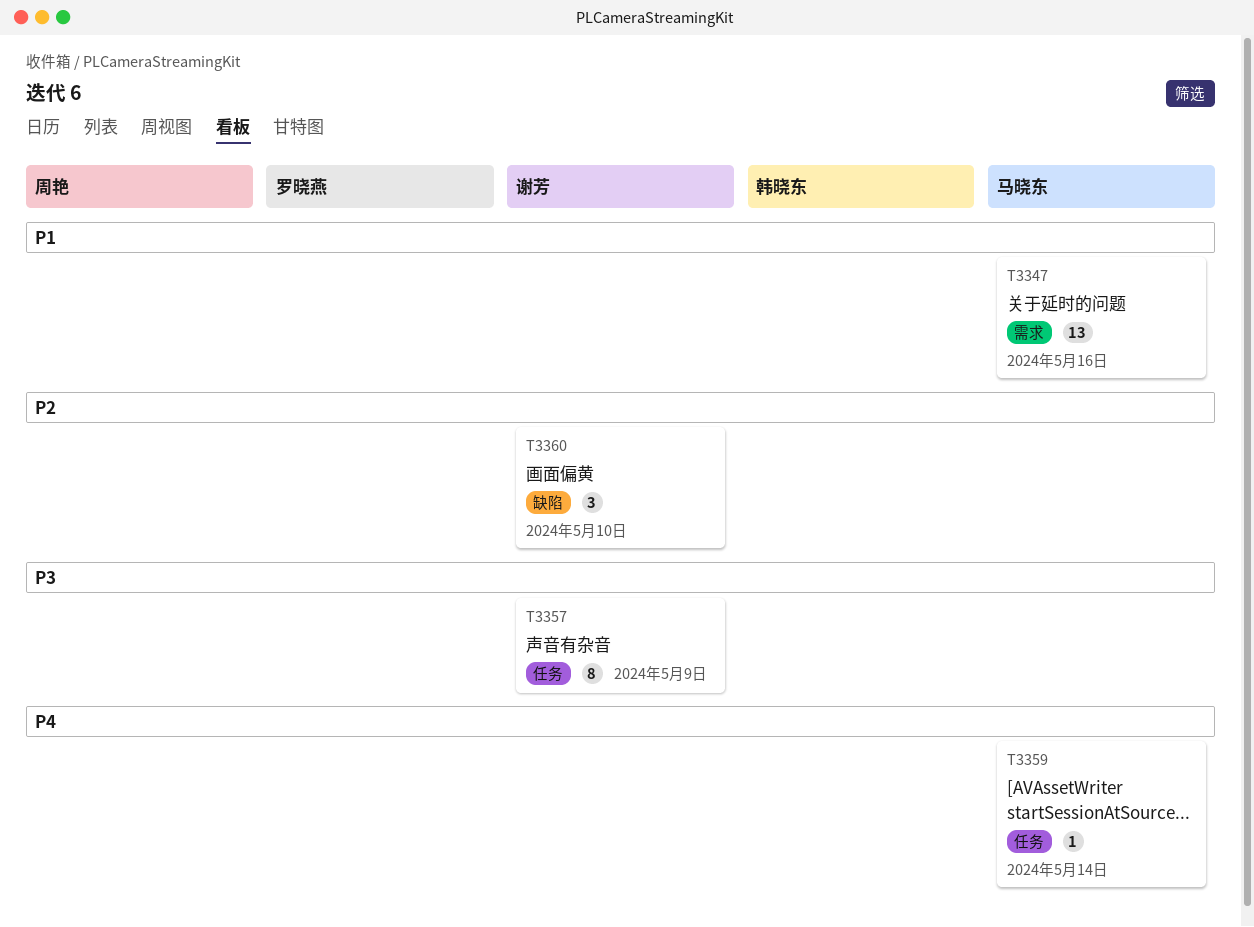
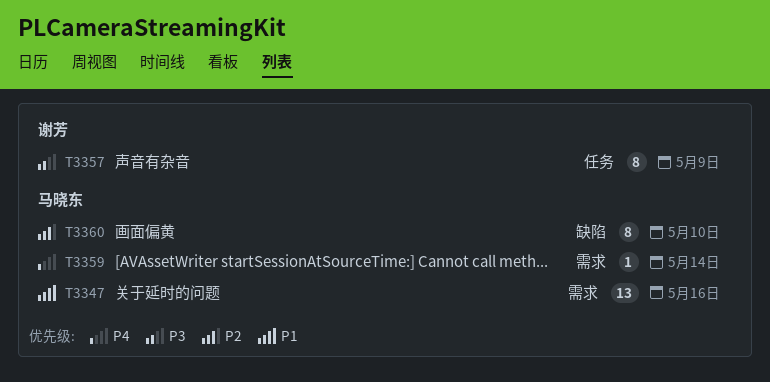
T3359, label: 任务 -> 需求
T3360, owner: 谢芳 -> 马晓东
T3360, estimate: 3 -> 8

